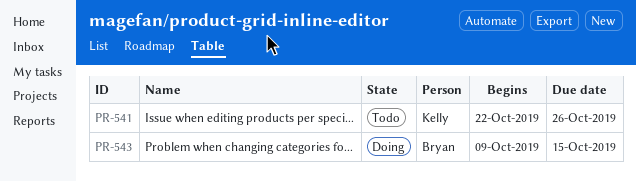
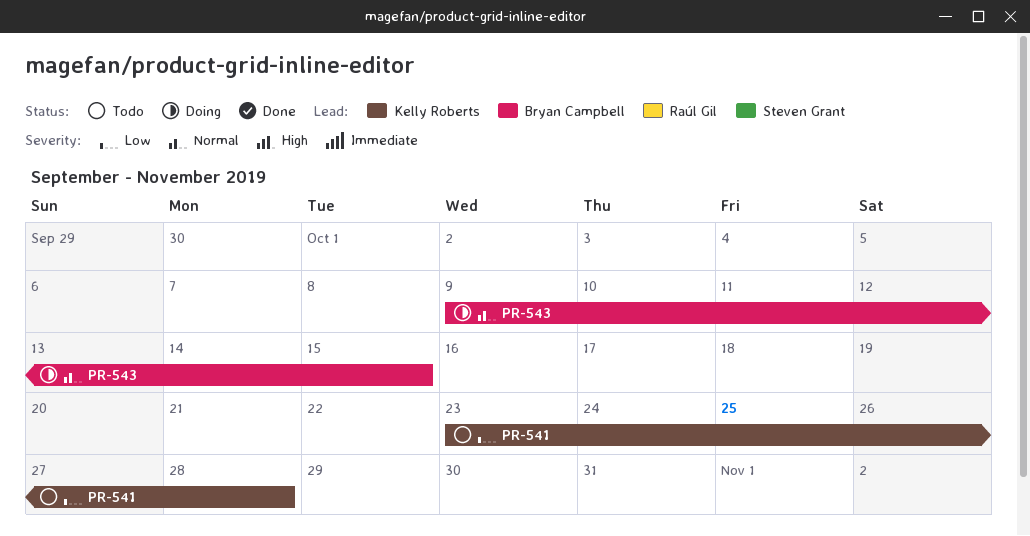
PR-541, start: Oct 22 -> Oct 23
PR-541, due: Oct 26 -> Oct 28

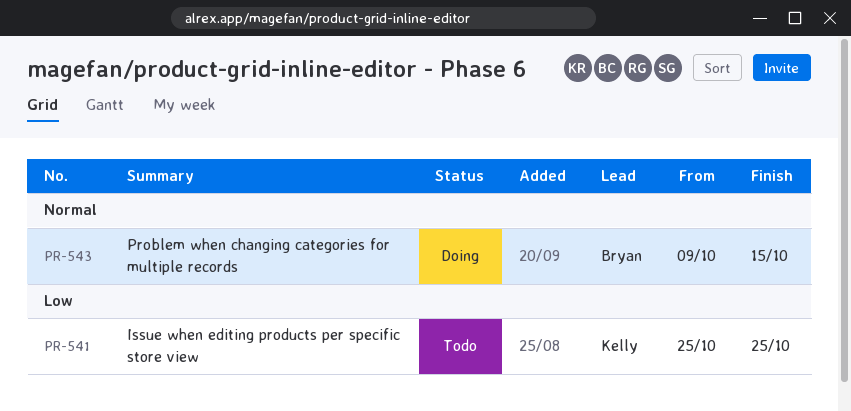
PR-541, start: Oct 23 -> Oct 25
PR-541, due: Oct 28 -> Oct 25

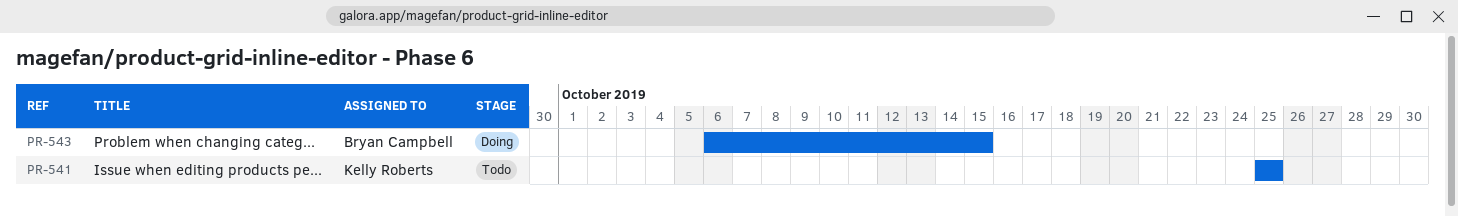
PR-543, start: Oct 9 -> Oct 6

